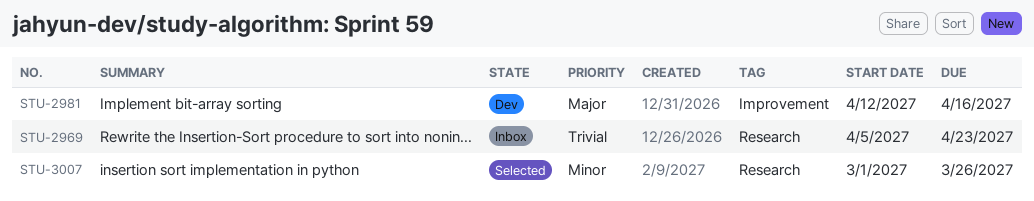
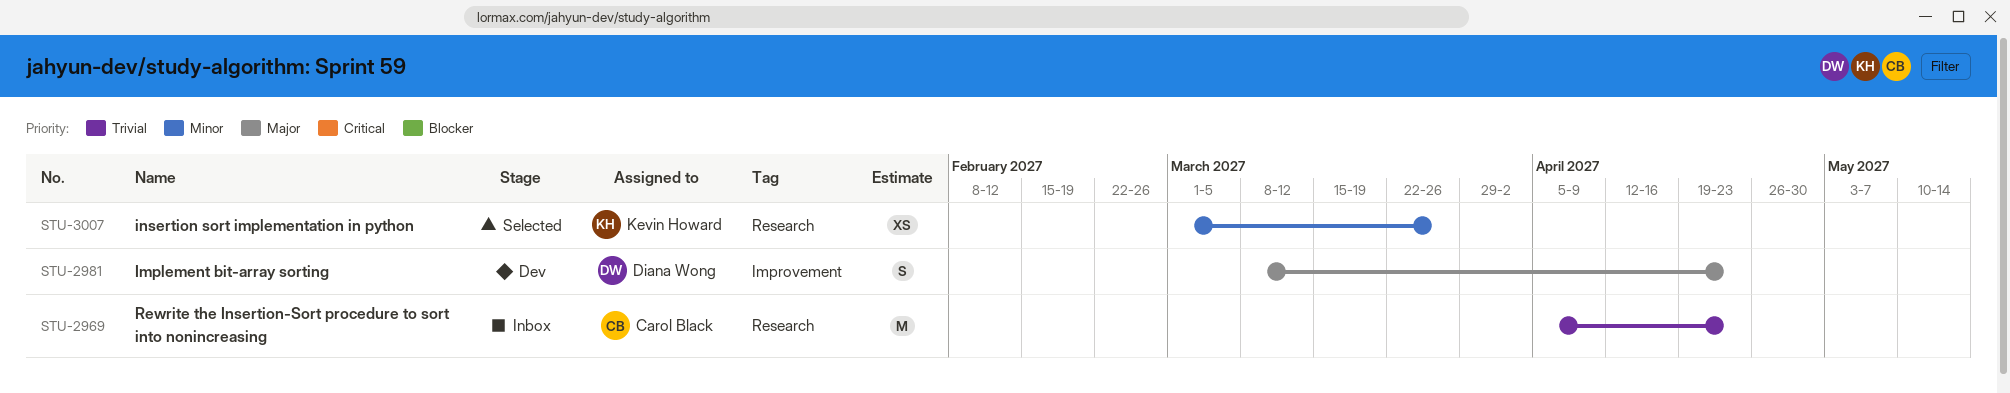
STU-2981, start: Apr 12 -> Mar 8
STU-2981, due: Apr 16 -> Apr 23

